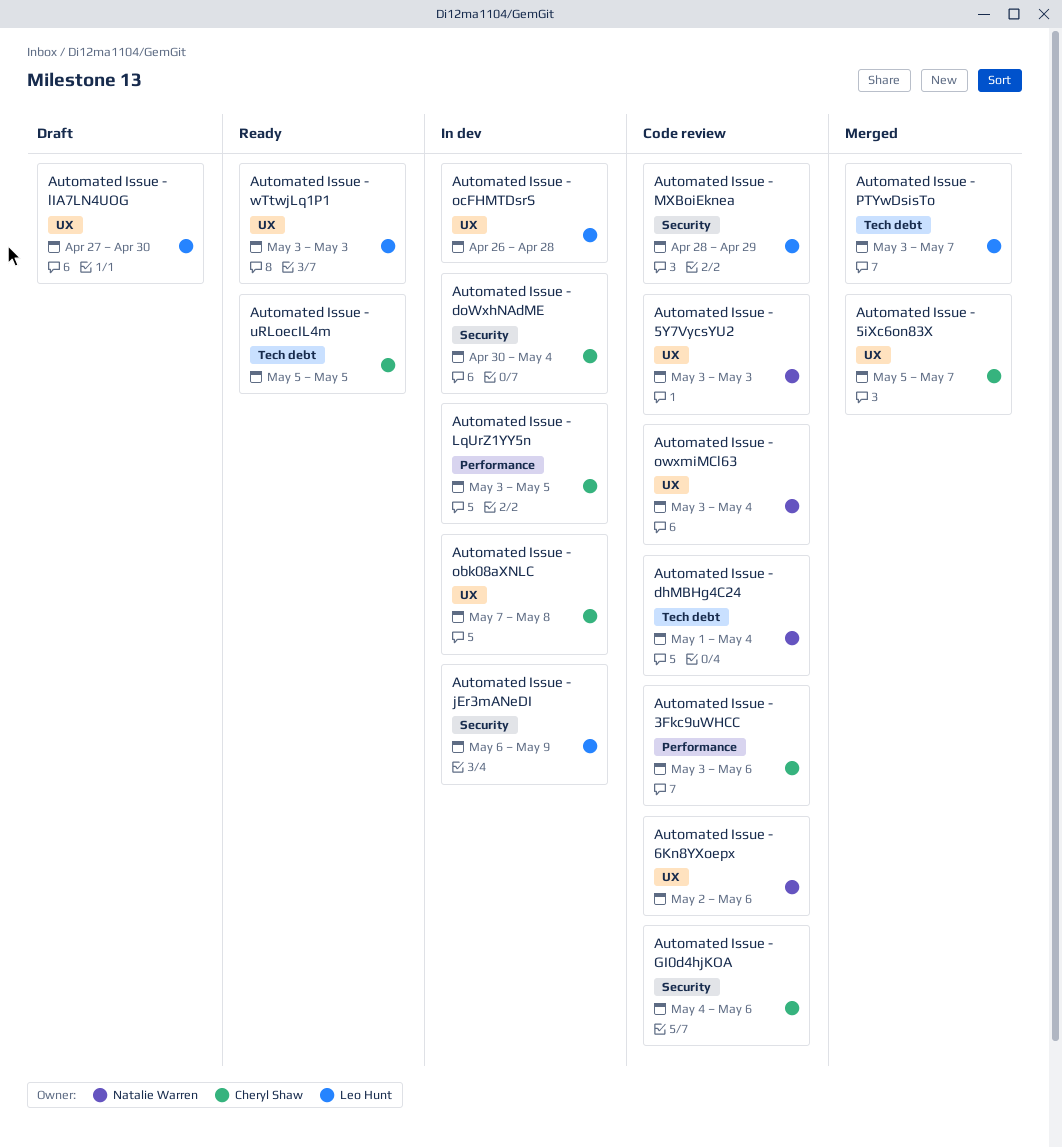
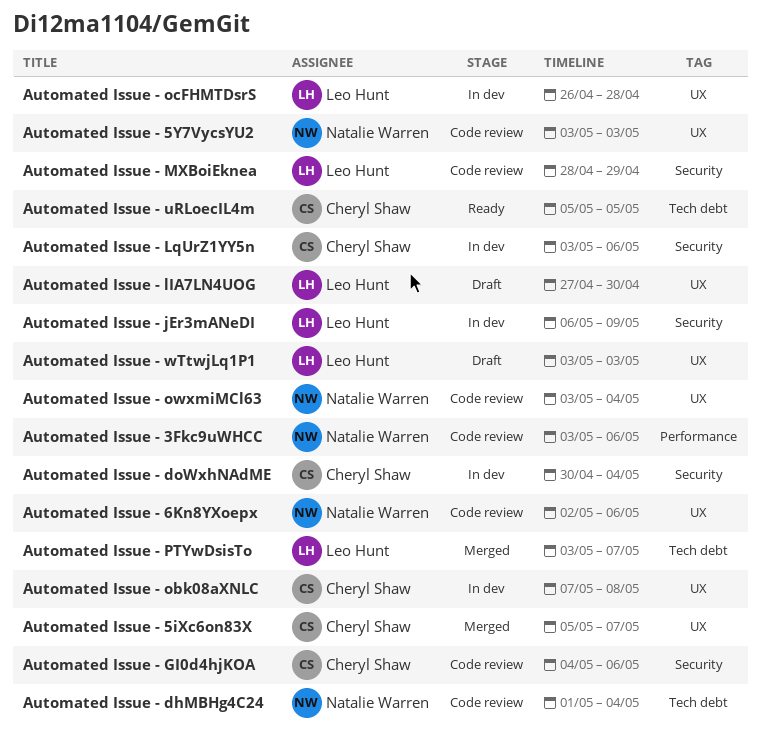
Automated Issue - 3Fkc9uWHCC, owner: Cheryl Shaw -> Natalie Warren
Automated Issue - LqUrZ1YY5n, label: Performance -> Security
Automated Issue - LqUrZ1YY5n, due: May 5 -> May 6
Automated Issue - wTtwjLq1P1, status: Ready -> Draft

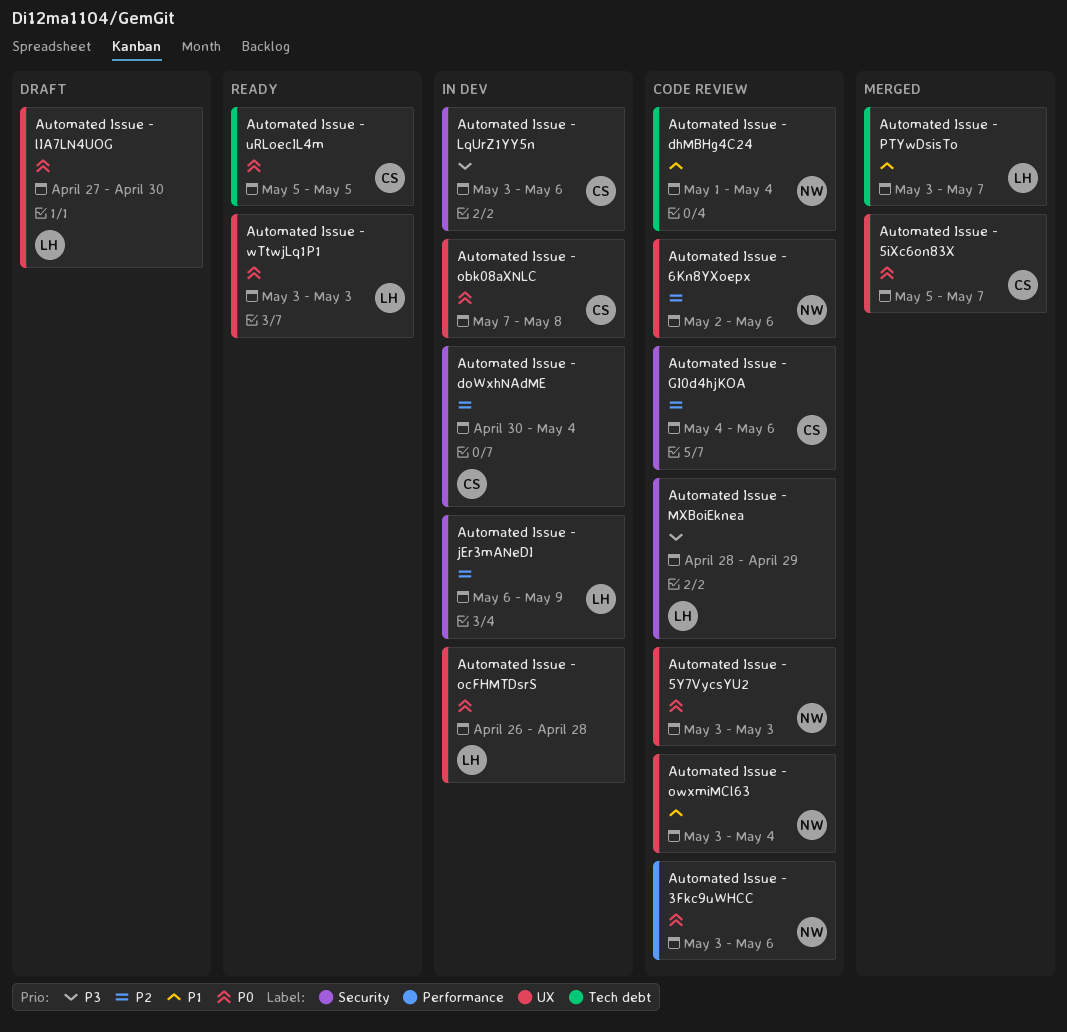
Automated Issue - wTtwjLq1P1, status: Draft -> Ready

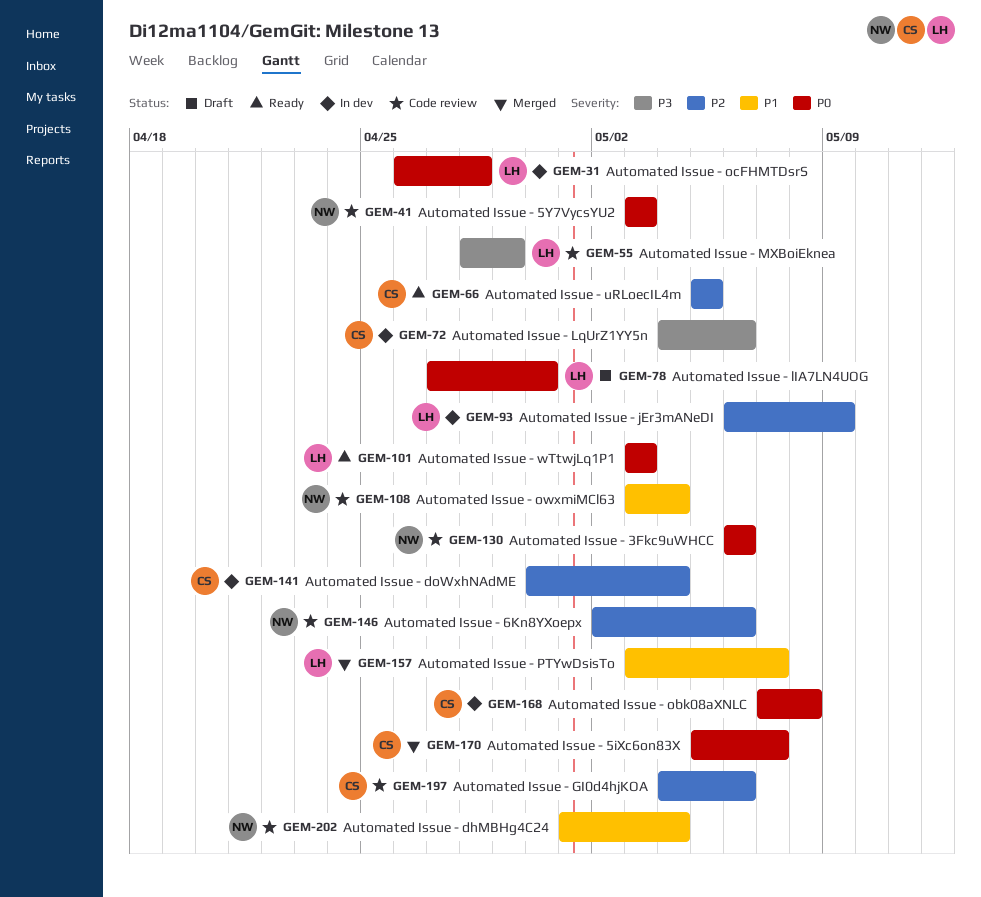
Automated Issue - 3Fkc9uWHCC, start: May 3 -> May 6
Automated Issue - LqUrZ1YY5n, start: May 3 -> May 4
Automated Issue - uRLoecIL4m, priority: P0 -> P2

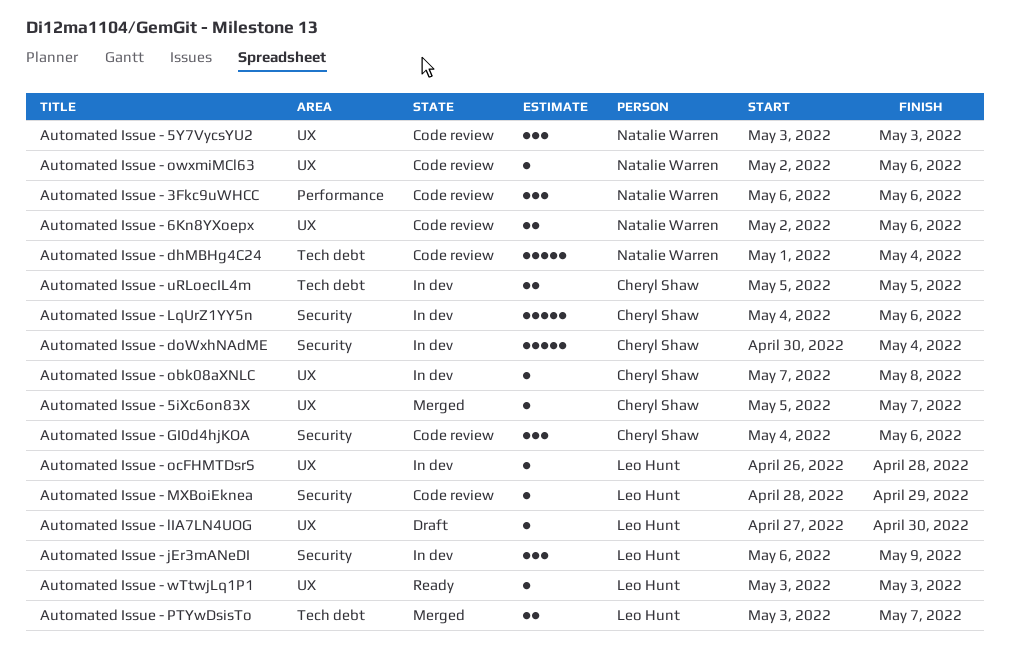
Automated Issue - owxmiMCl63, start: May 3 -> May 2
Automated Issue - owxmiMCl63, due: May 4 -> May 6
Automated Issue - uRLoecIL4m, status: Ready -> In dev

